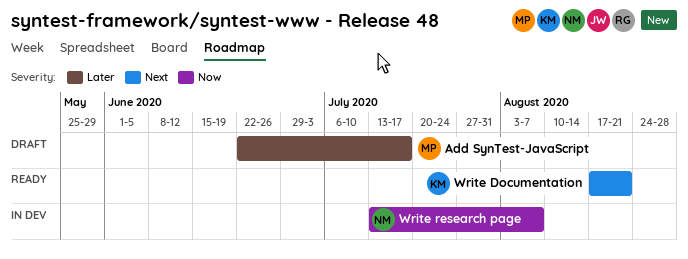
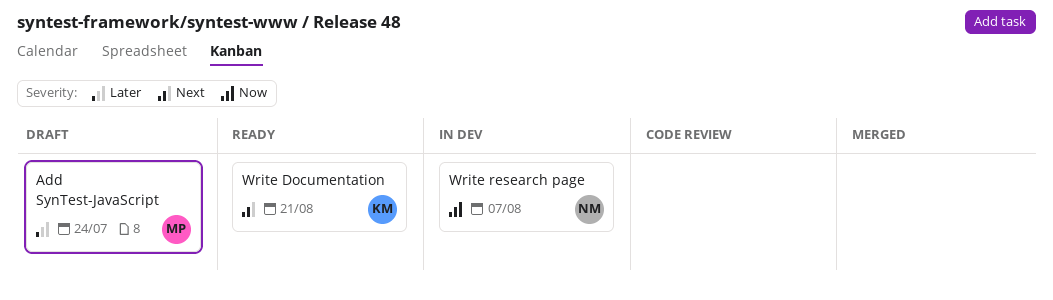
Add SynTest-JavaScript, due: Jul 17 -> Jul 24

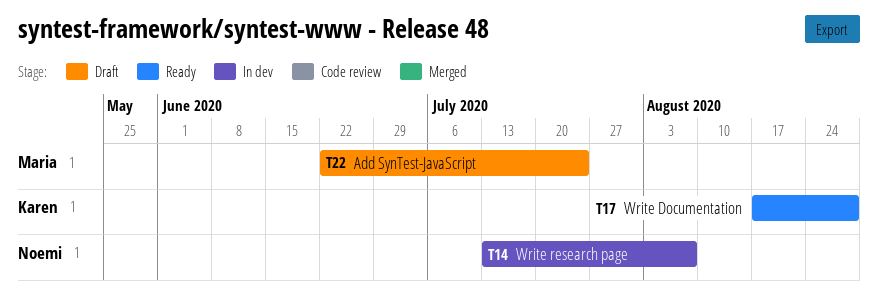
Write Documentation, due: Aug 21 -> Aug 28

